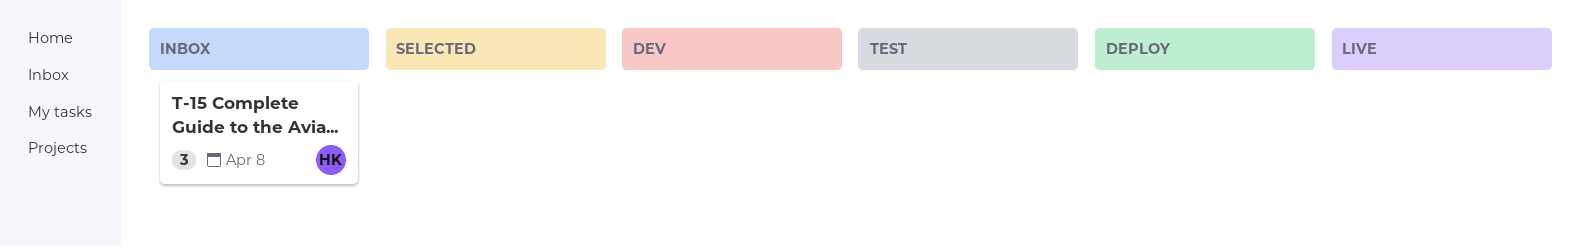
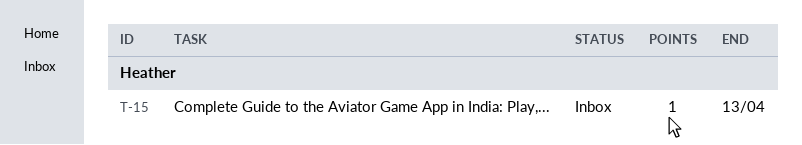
T-15, estimate: 3 -> 1
T-15, due: Apr 8 -> Apr 13

